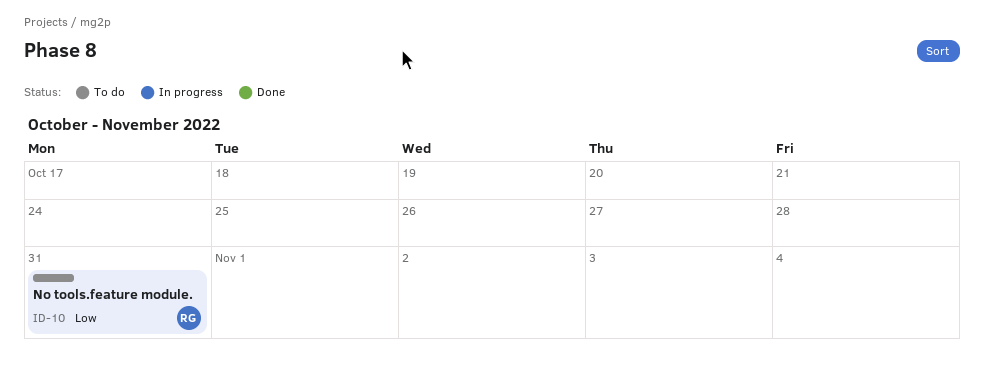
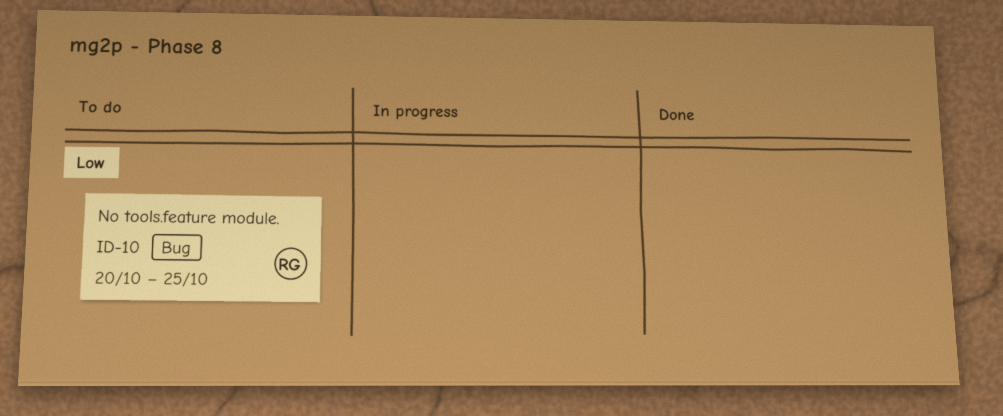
ID-10, due: Oct 31 -> Oct 25

